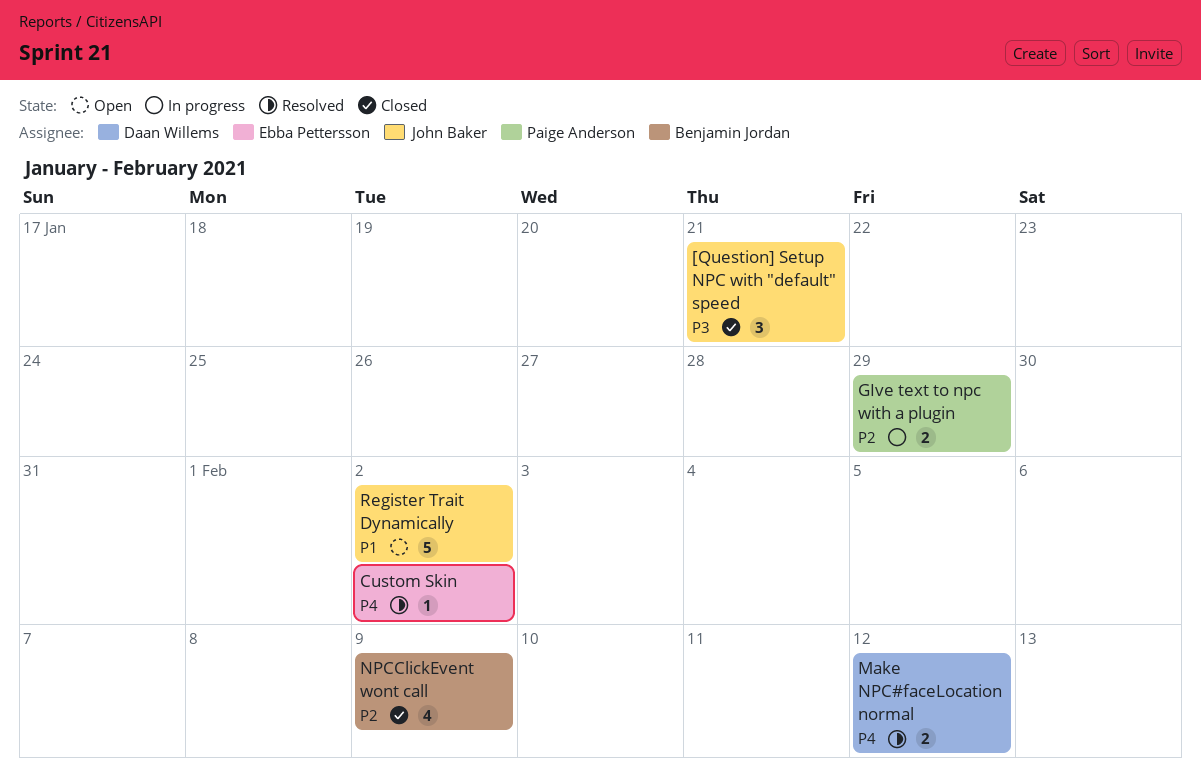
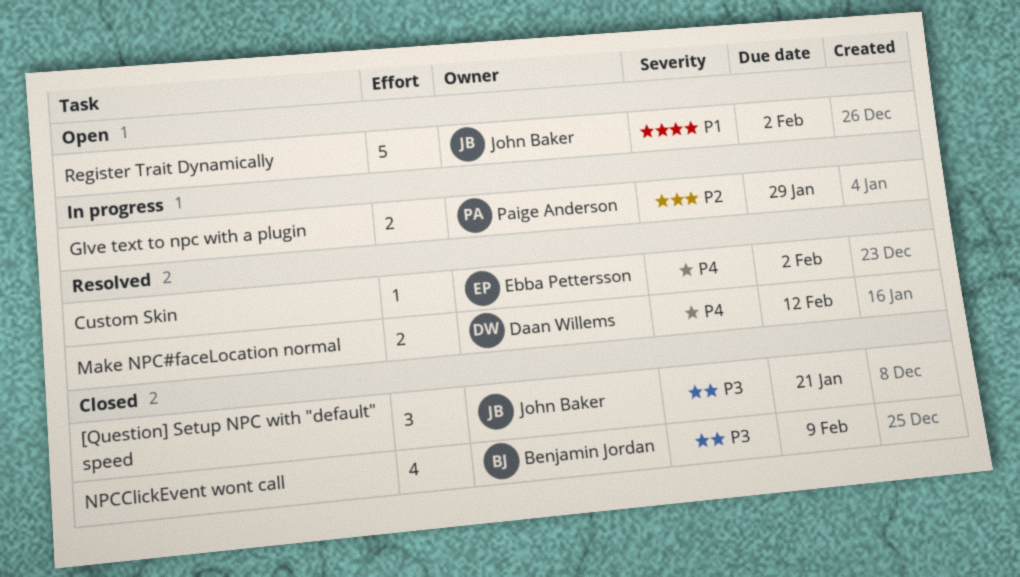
NPCClickEvent wont call, priority: P2 -> P3

